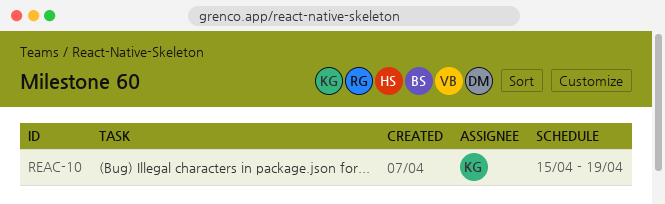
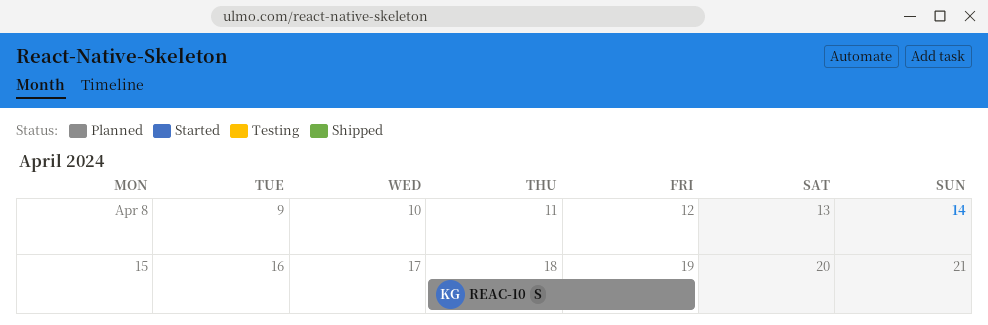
REAC-10, start: Apr 15 -> Apr 18

